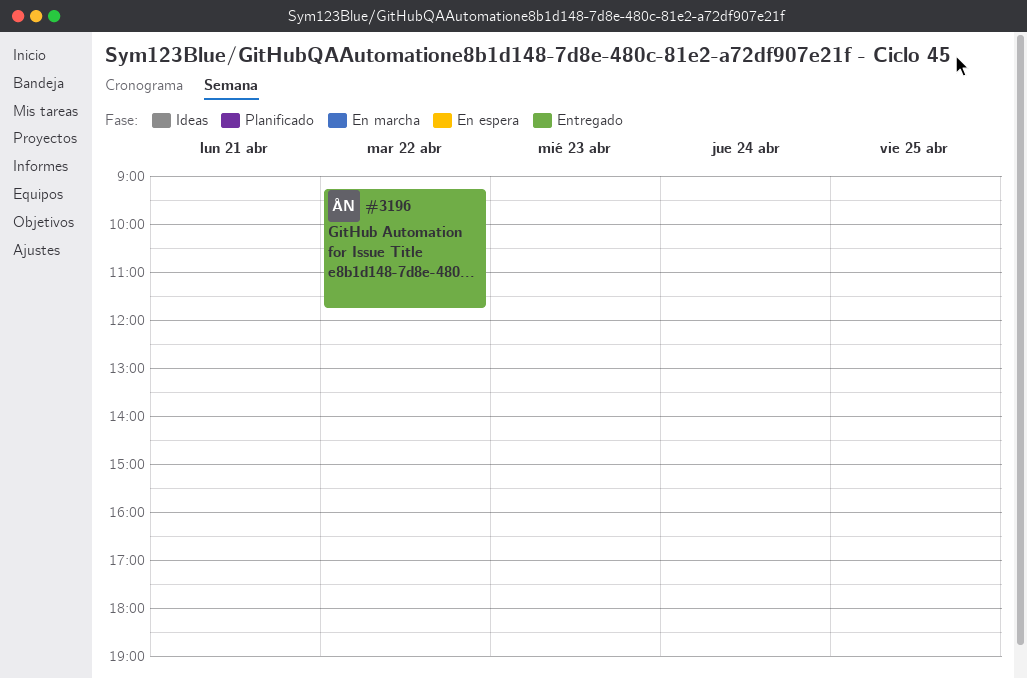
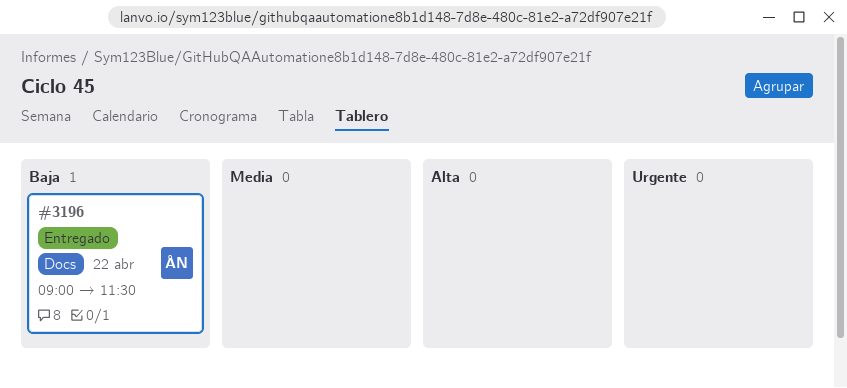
#3196, begins: 09:15 -> 09:00
#3196, ends: 11:45 -> 11:30

